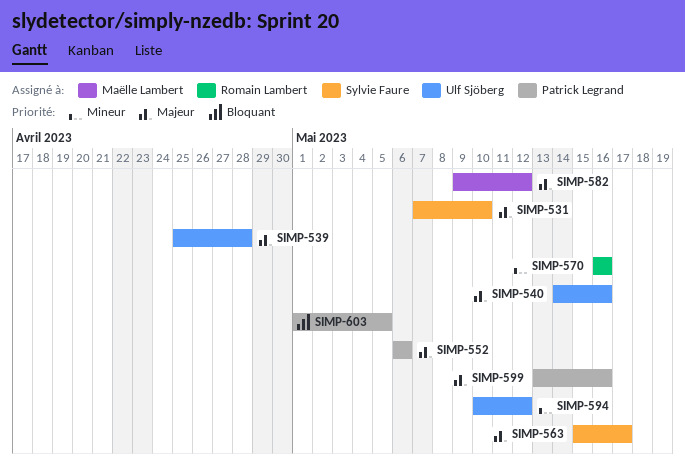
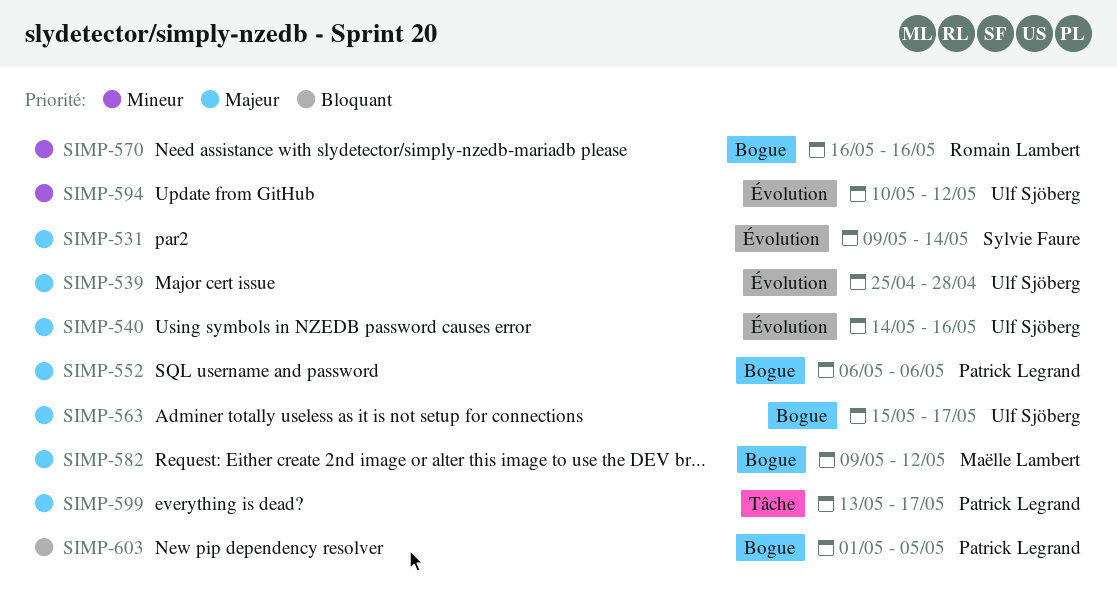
SIMP-531, start: May 7 -> May 9
SIMP-531, due: May 10 -> May 14
SIMP-563, owner: Sylvie Faure -> Ulf Sjöberg
SIMP-599, due: May 16 -> May 17

